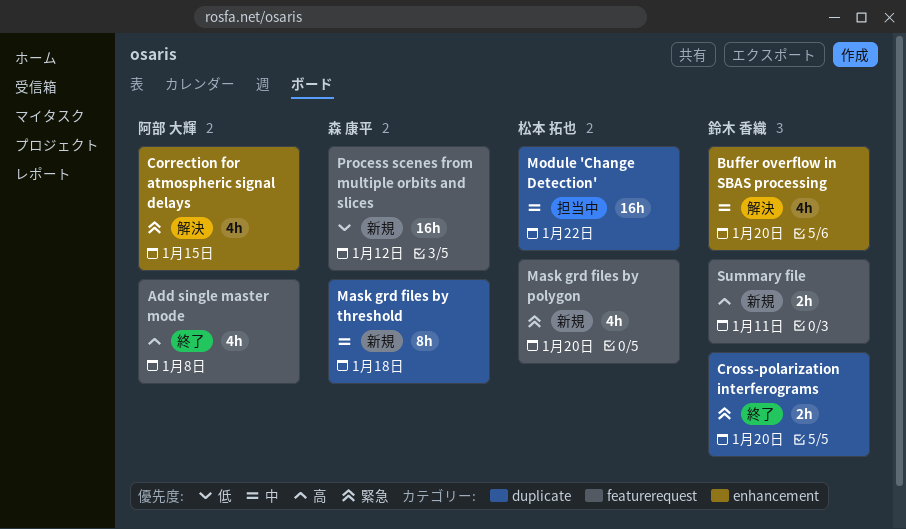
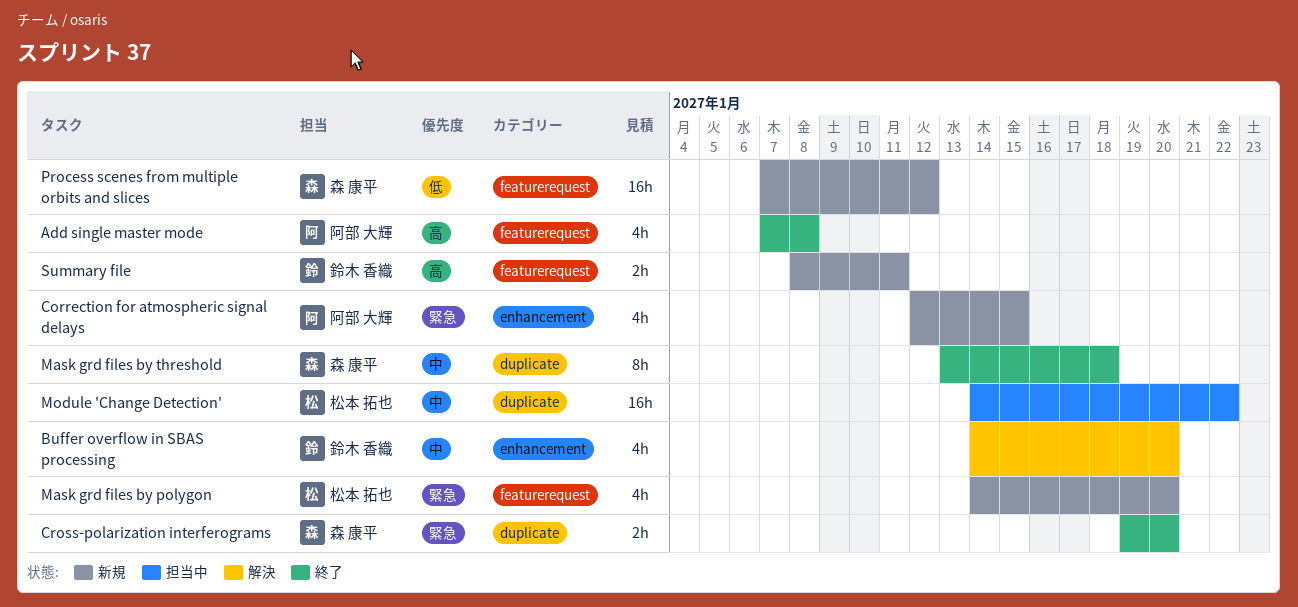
Correction for atmospheric signal delays, status: 解決 -> 新規
Cross-polarization interferograms, owner: 鈴木 香織 -> 森 康平
Mask grd files by threshold, status: 新規 -> 終了

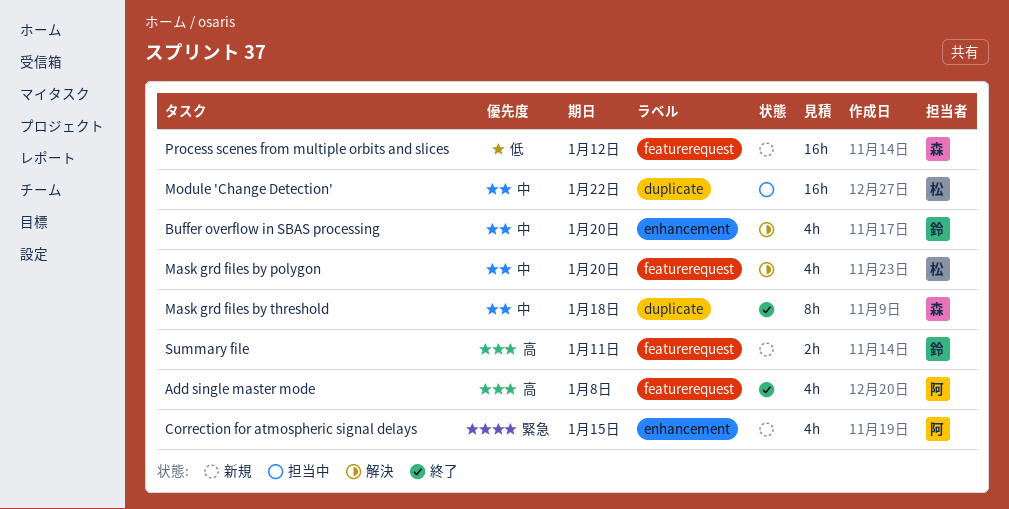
Cross-polarization interferograms: present -> none
Mask grd files by polygon, status: 新規 -> 解決
Mask grd files by polygon, priority: 緊急 -> 中

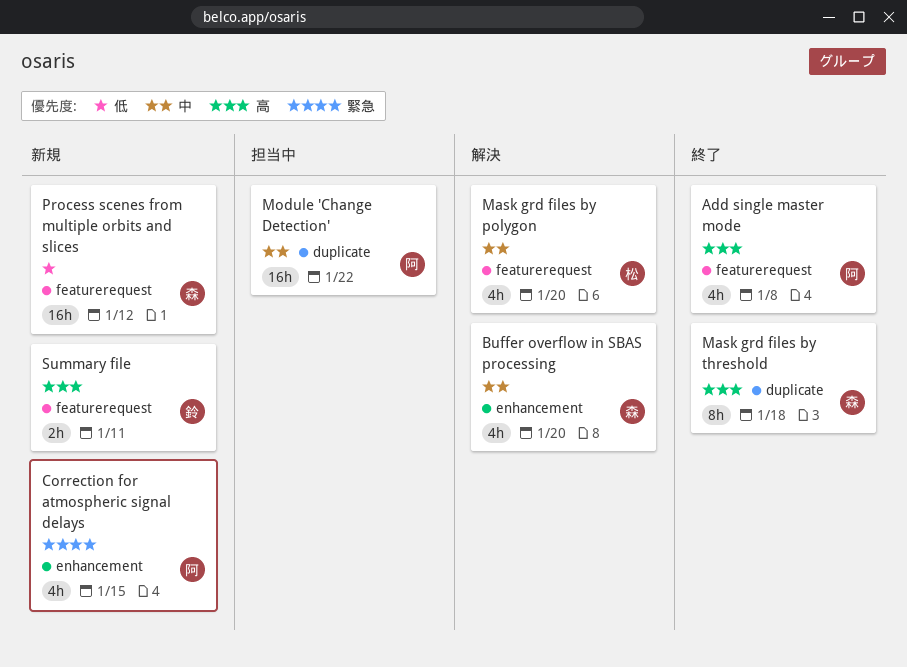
Buffer overflow in SBAS processing, owner: 鈴 -> 森
Mask grd files by threshold, priority: 中 -> 高
Module 'Change Detection', owner: 松 -> 阿

